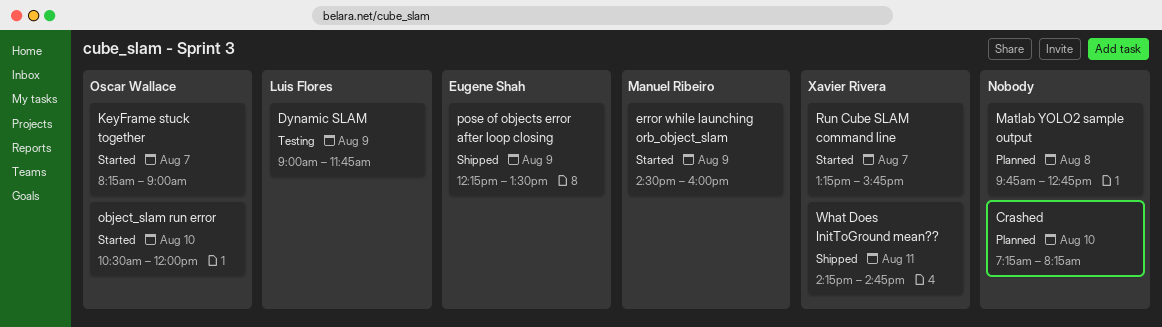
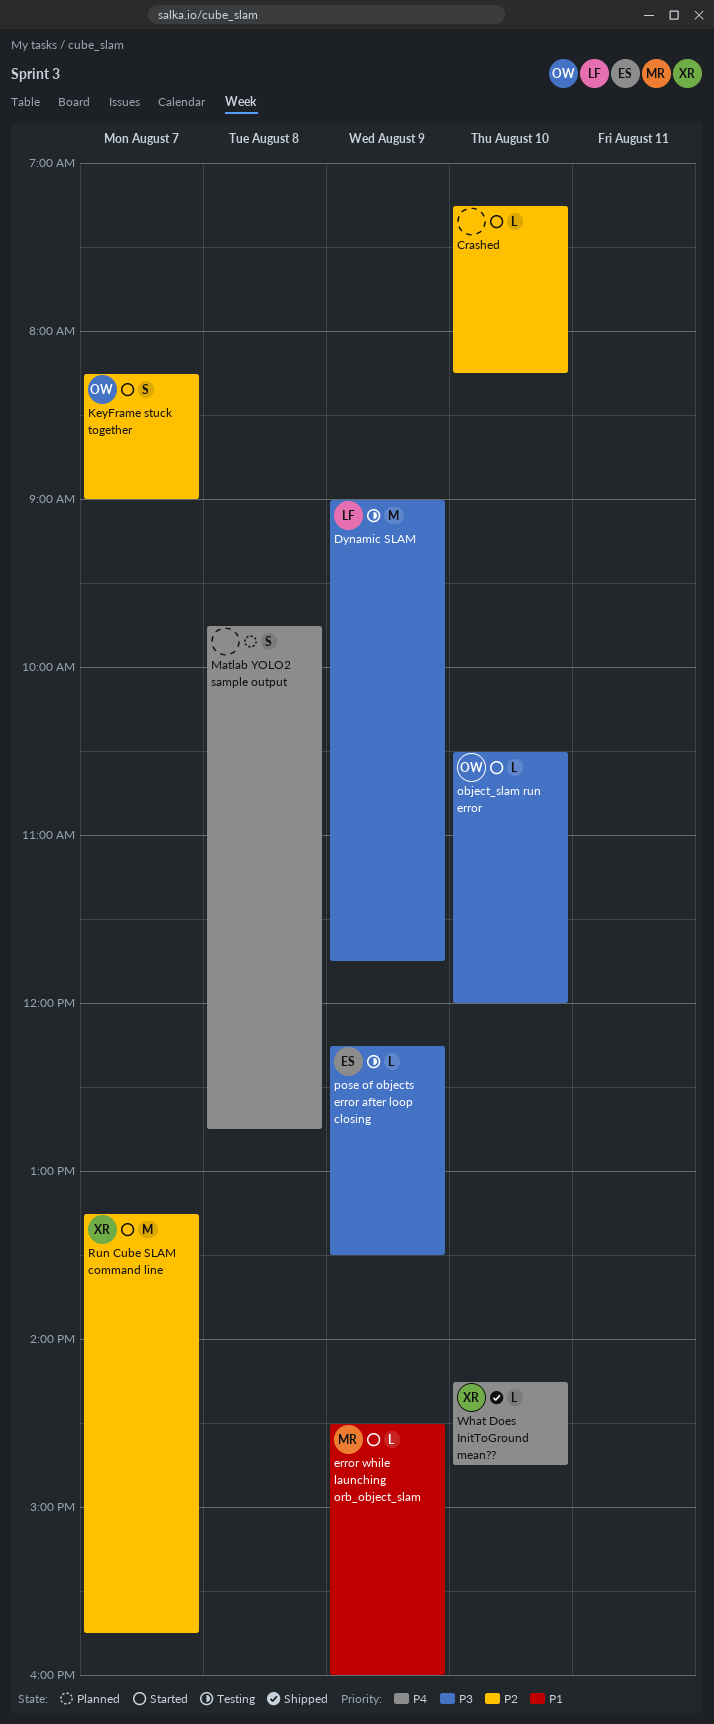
Crashed, status: Planned -> Started
pose of objects error after loop closing, status: Shipped -> Testing
What Does InitToGround mean??, day: Aug 11 -> Aug 10

